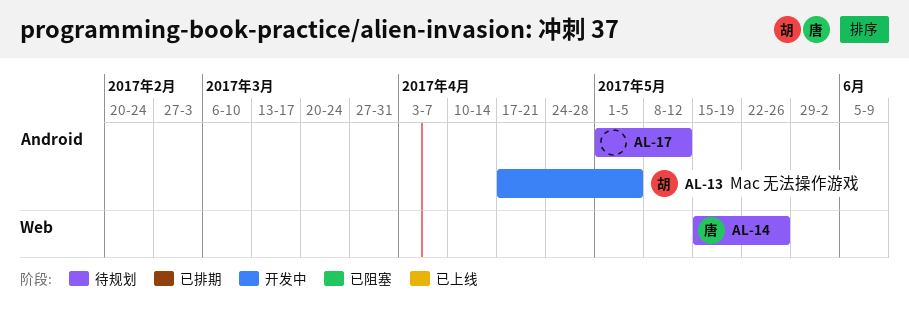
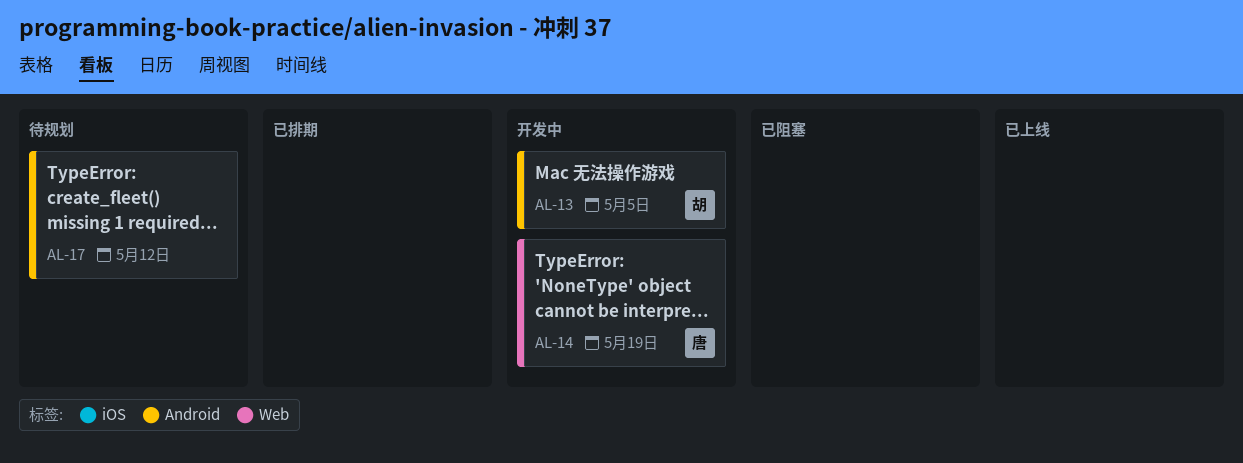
AL-14, status: 待规划 -> 开发中
AL-14, due: May 26 -> May 19

